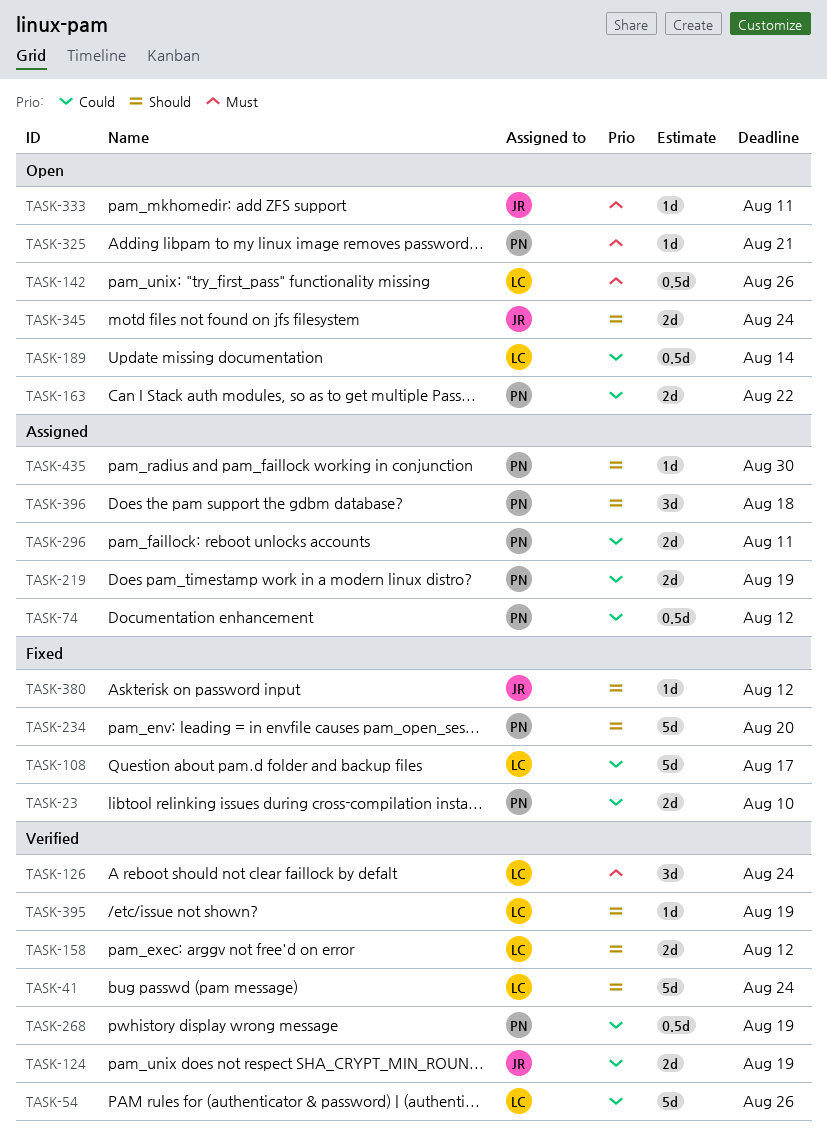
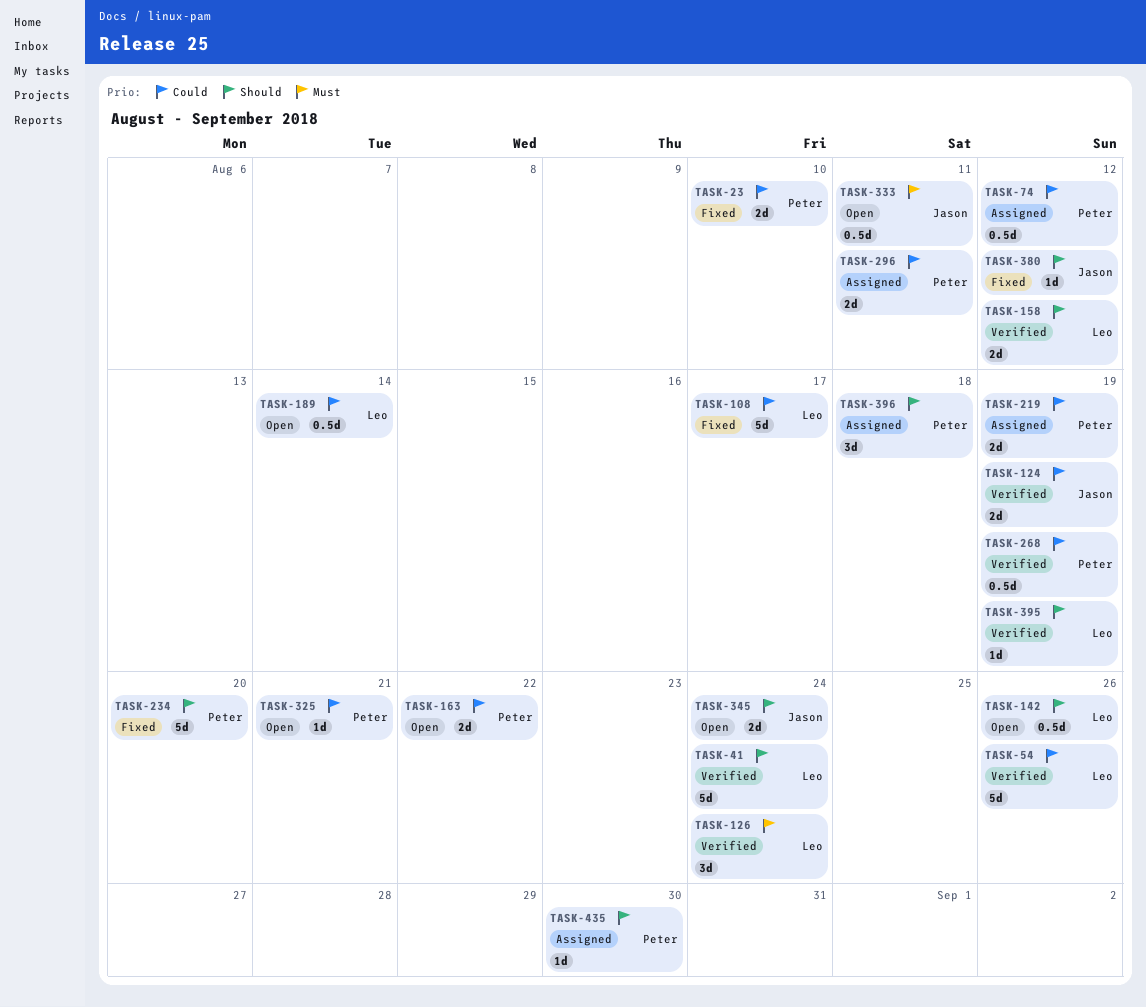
TASK-142, priority: Must -> Should
TASK-325, priority: Must -> Could
TASK-333, estimate: 1d -> 0.5d

